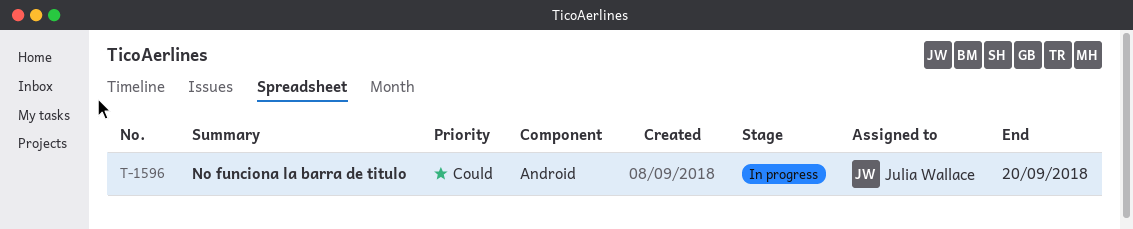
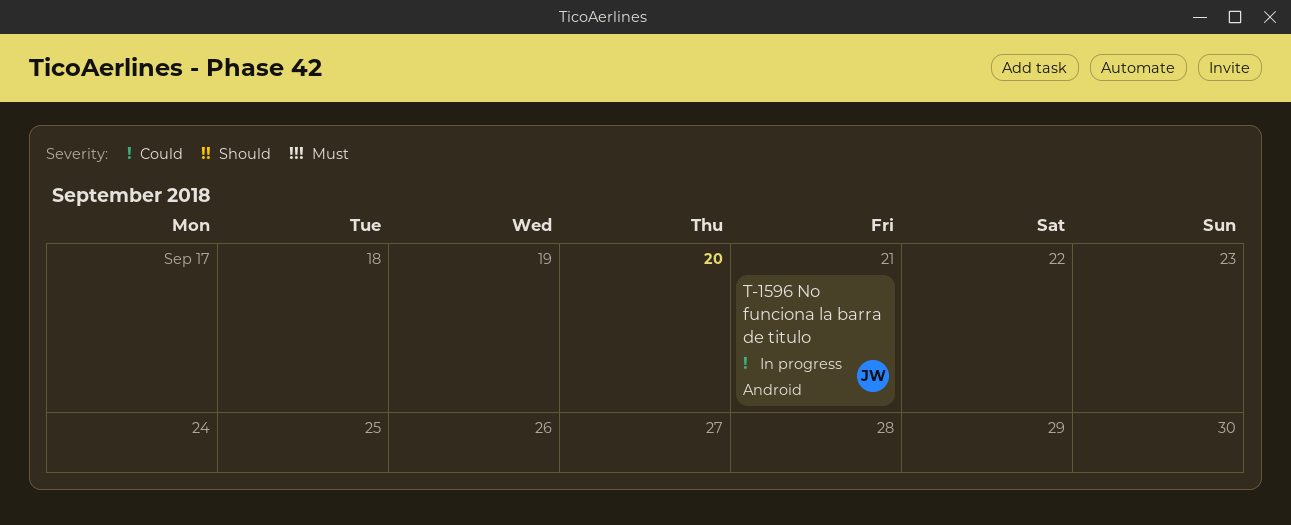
T-1596, due: Sep 20 -> Sep 21

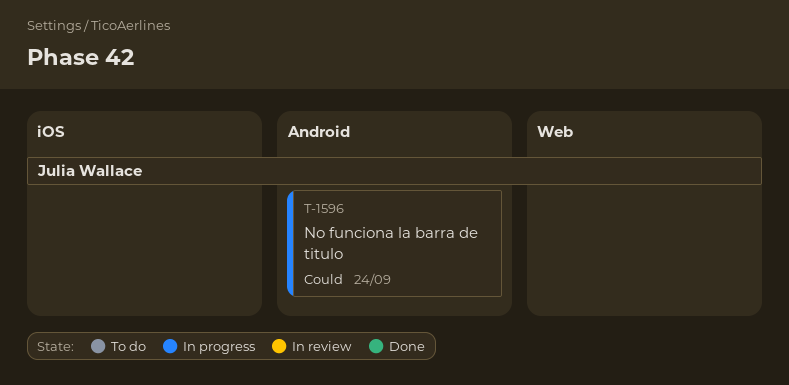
T-1596, due: Sep 21 -> Sep 24

